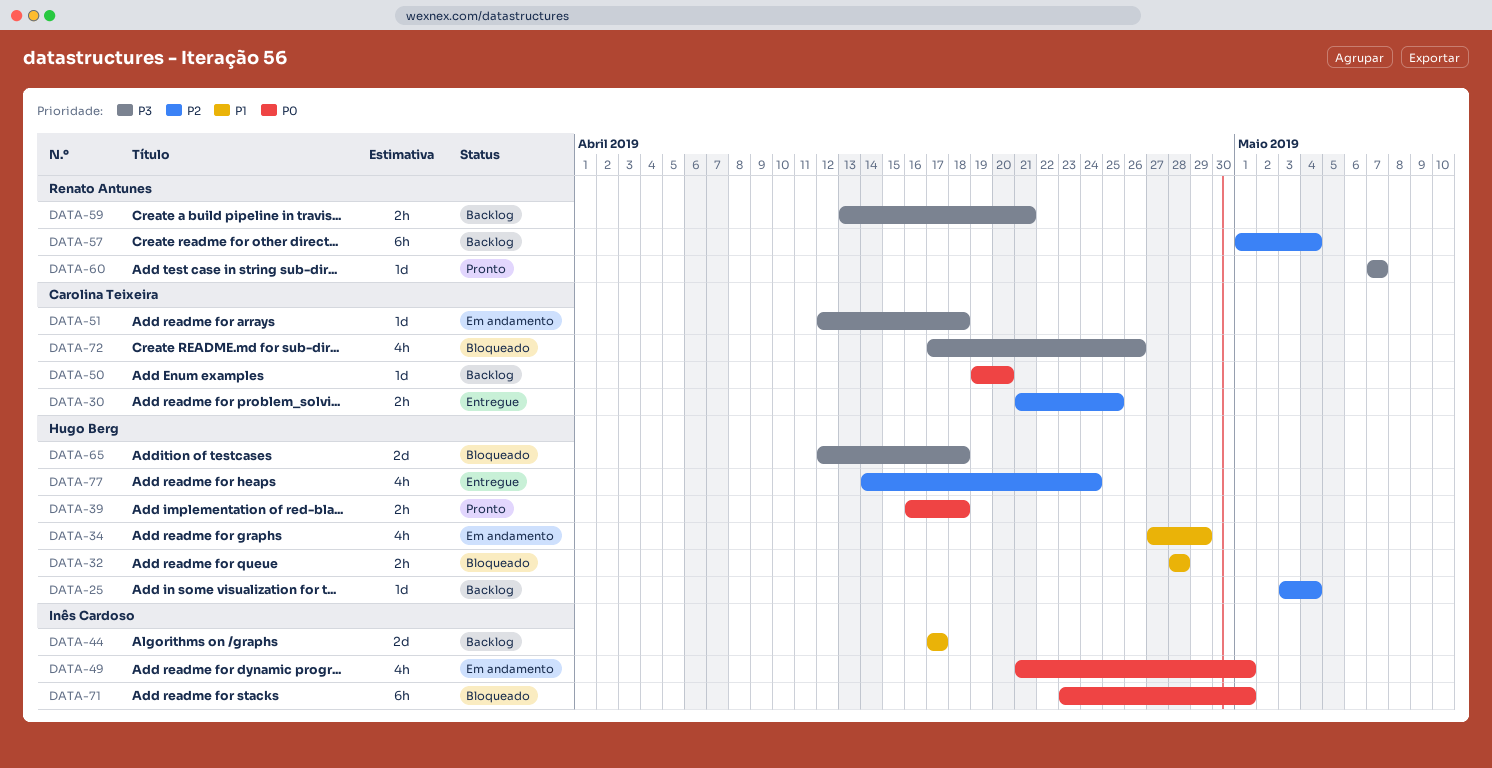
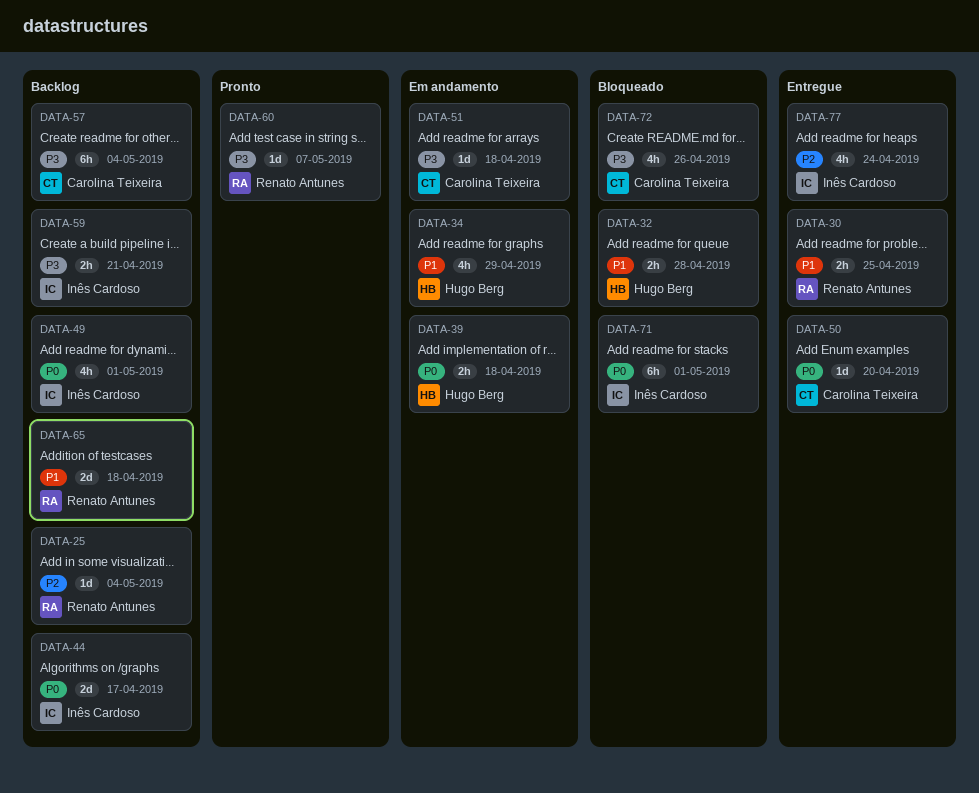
DATA-25, owner: Hugo Berg -> Renato Antunes
DATA-30, owner: Carolina Teixeira -> Renato Antunes
DATA-30, priority: P2 -> P1
DATA-39, status: Pronto -> Em andamento
DATA-44, priority: P1 -> P0
DATA-49, status: Em andamento -> Backlog
DATA-50, status: Backlog -> Entregue
DATA-57, owner: Renato Antunes -> Carolina Teixeira
DATA-57, priority: P2 -> P3
DATA-59, owner: Renato Antunes -> Inês Cardoso
DATA-65, status: Bloqueado -> Backlog
DATA-65, owner: Hugo Berg -> Renato Antunes
DATA-65, priority: P3 -> P1
DATA-77, owner: Hugo Berg -> Inês Cardoso

